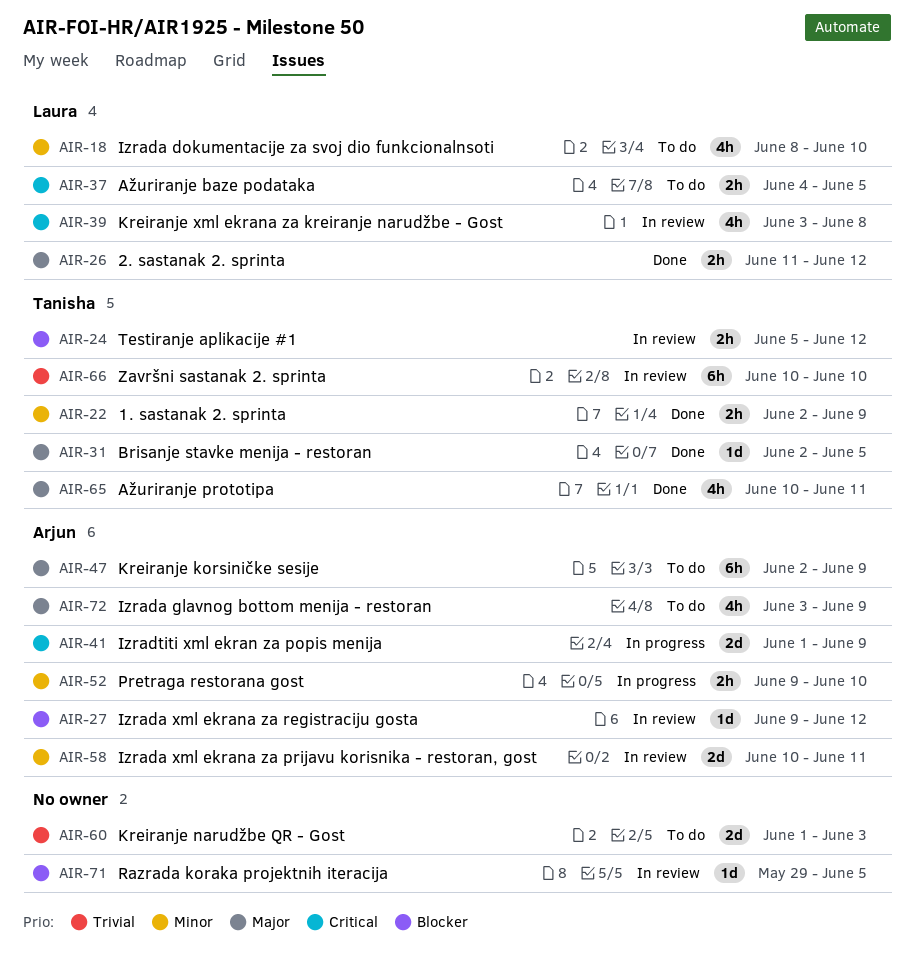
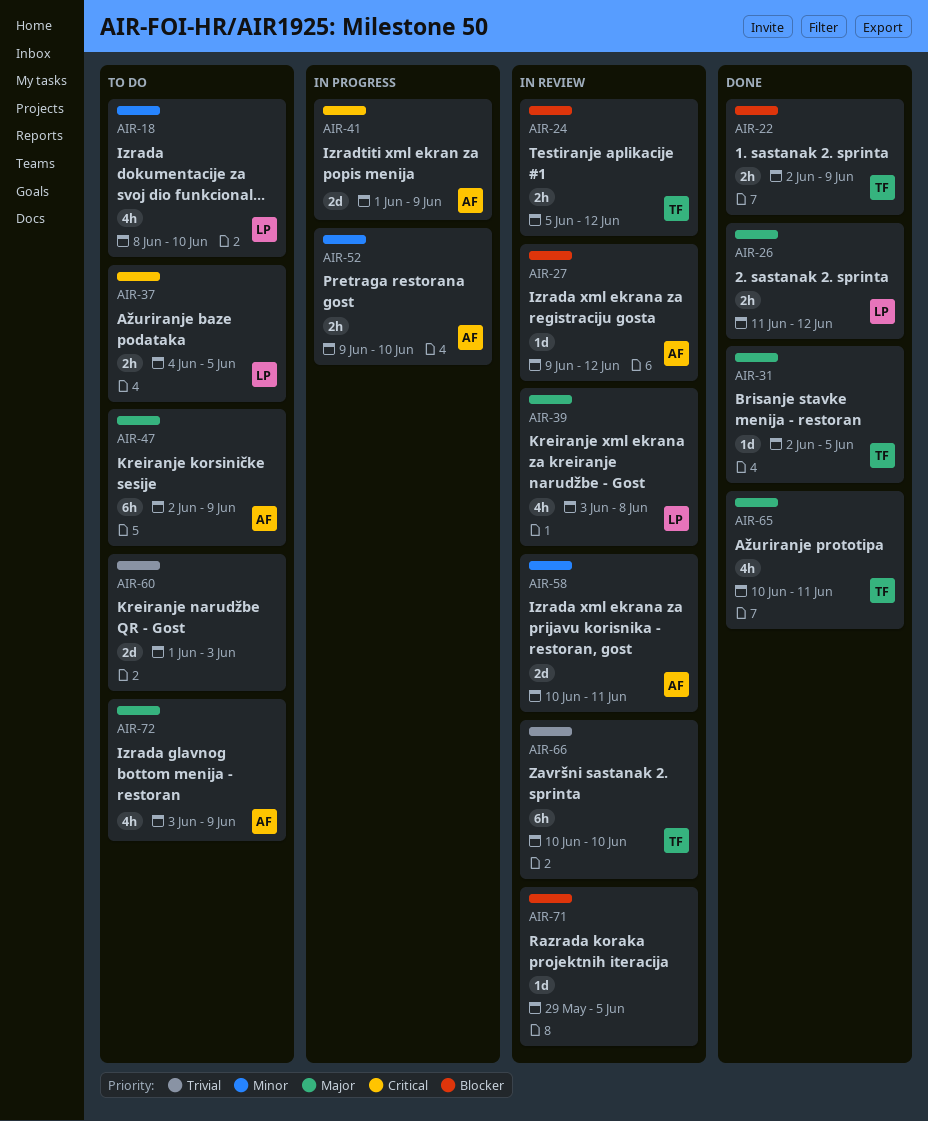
AIR-22, priority: Minor -> Blocker
AIR-39, priority: Critical -> Major

